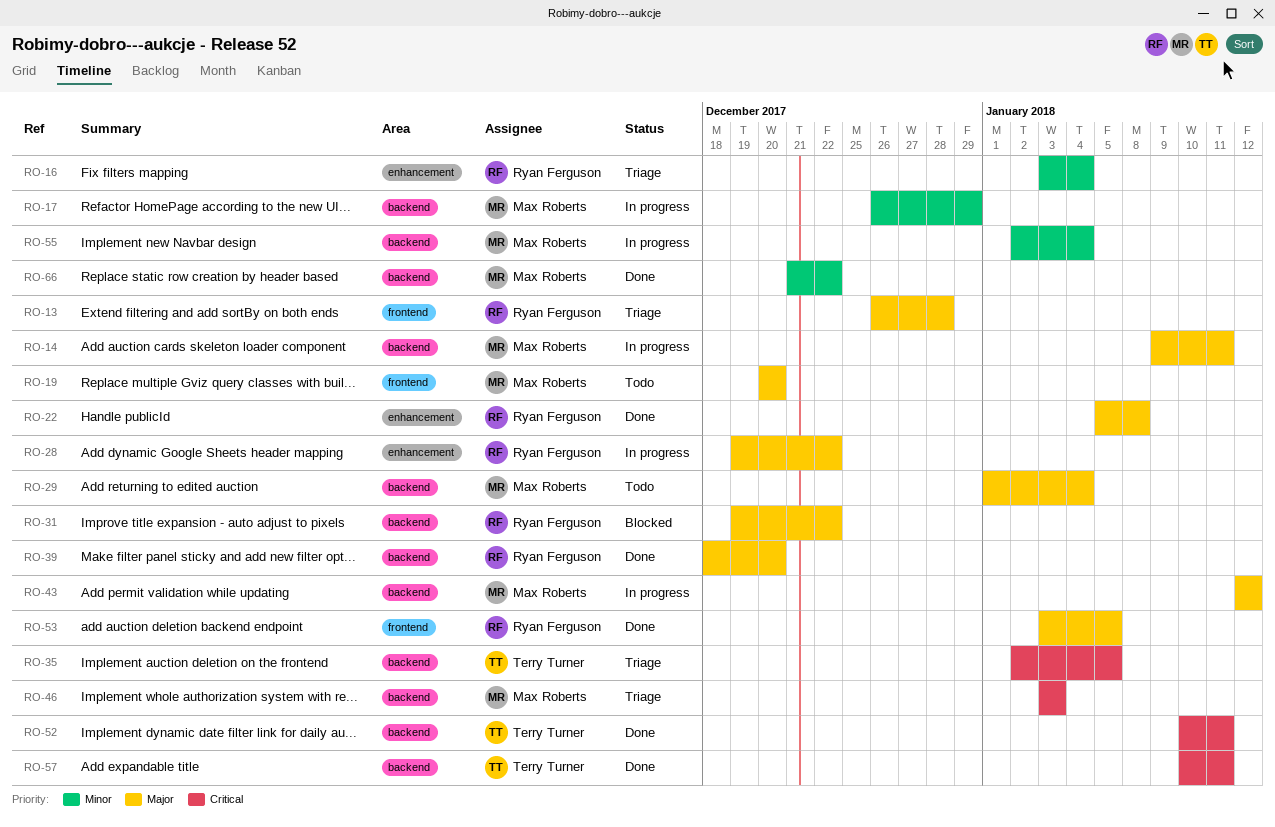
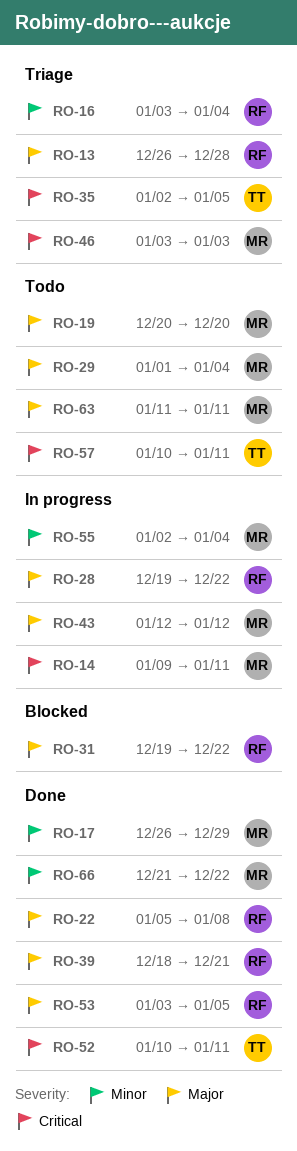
RO-14, priority: Major -> Critical
RO-17, status: In progress -> Done
RO-39, due: Dec 20 -> Dec 21
RO-57, status: Done -> Todo
RO-63: none -> present

